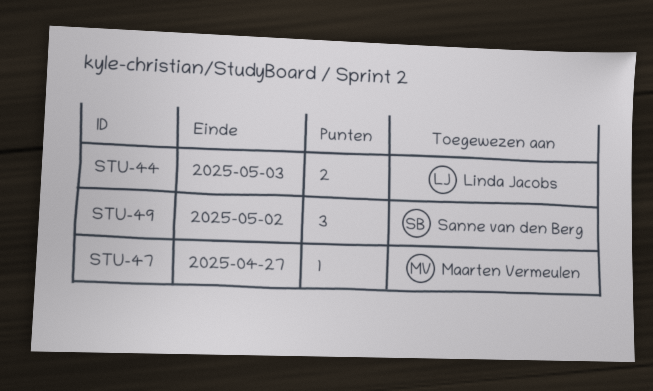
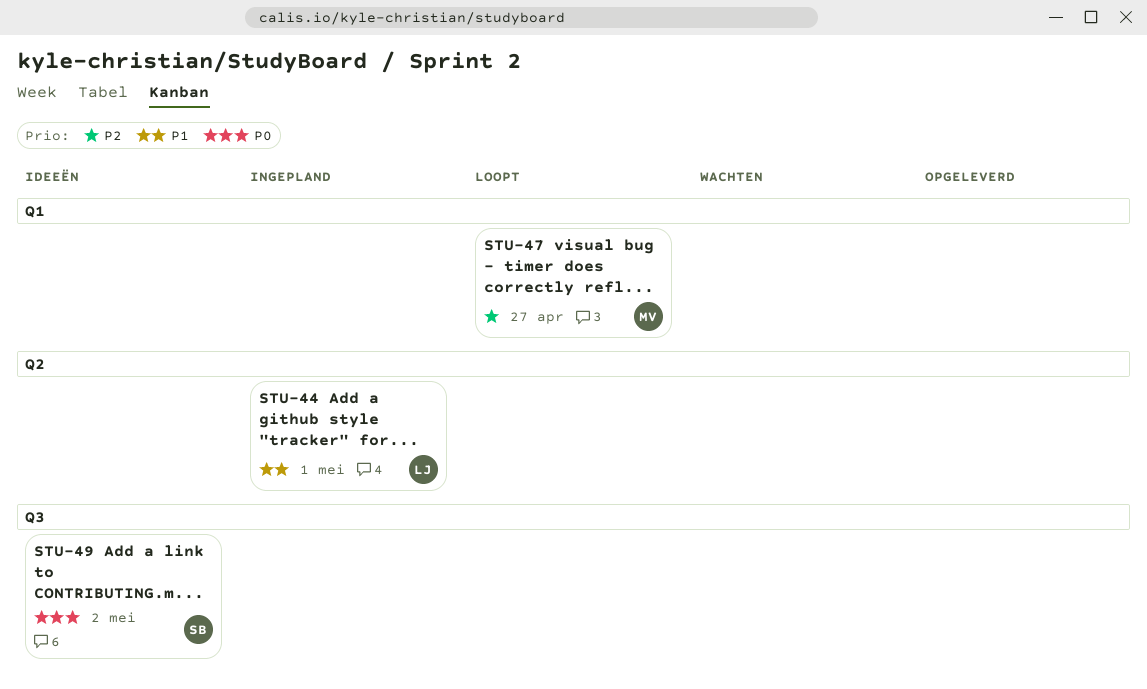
STU-44, due: May 3 -> May 1

